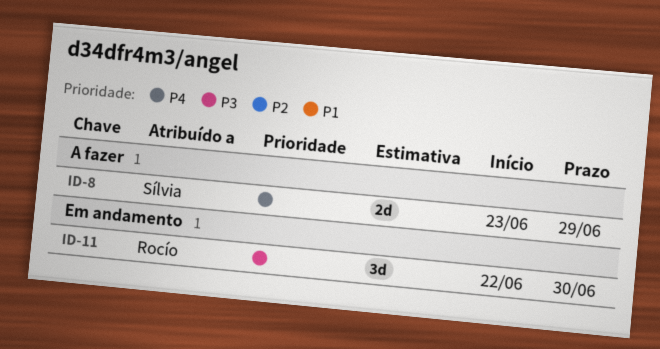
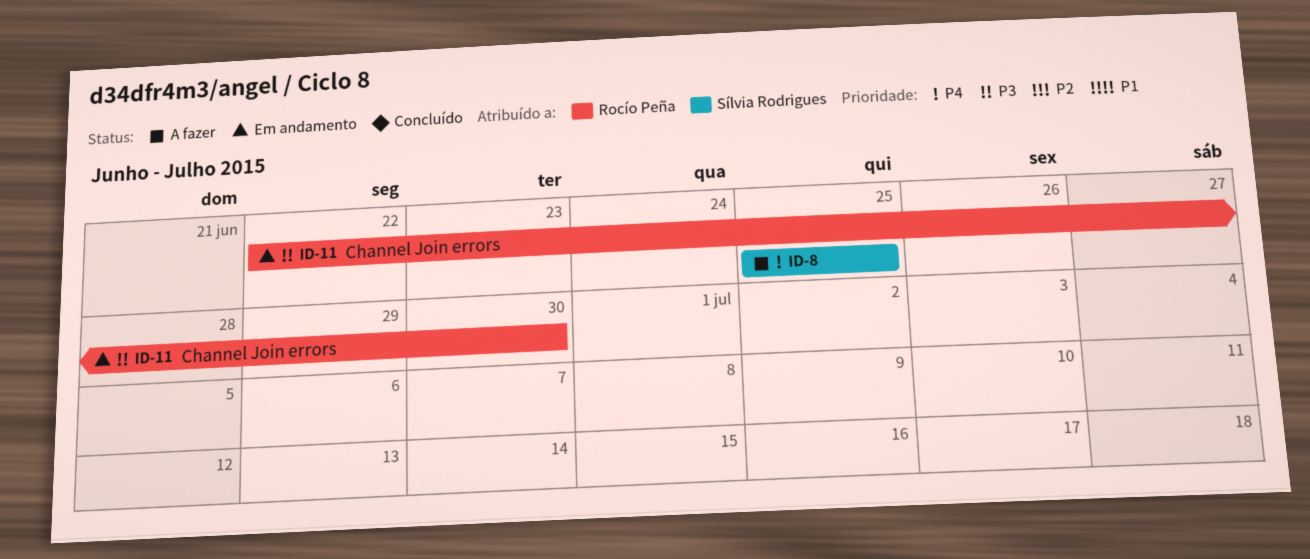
ID-8, start: Jun 23 -> Jun 25
ID-8, due: Jun 29 -> Jun 25

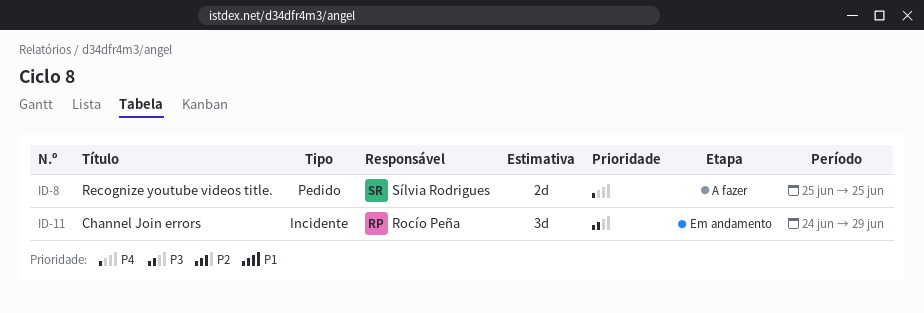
ID-11, start: Jun 22 -> Jun 24
ID-11, due: Jun 30 -> Jun 29

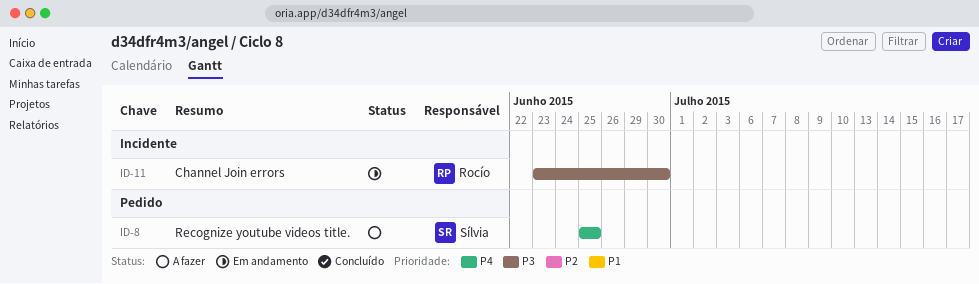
ID-11, start: Jun 24 -> Jun 23
ID-11, due: Jun 29 -> Jun 30

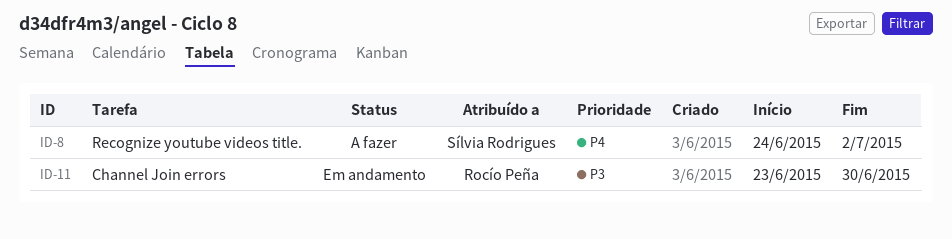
ID-8, start: Jun 25 -> Jun 24
ID-8, due: Jun 25 -> Jul 2

